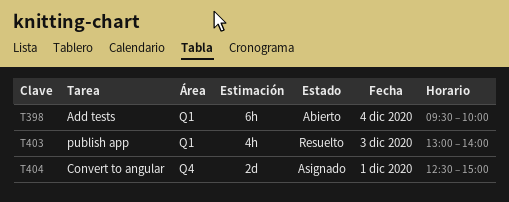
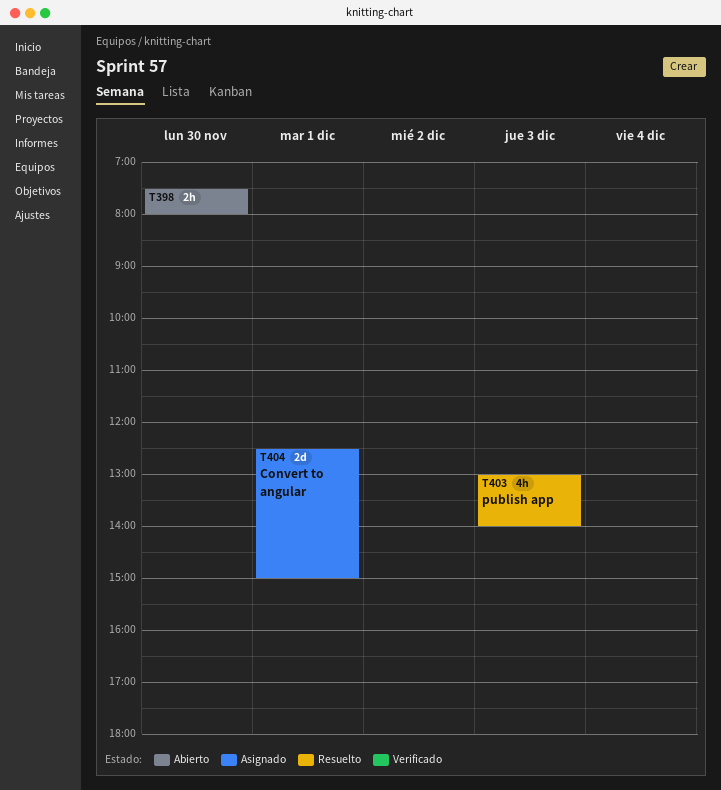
T398, estimate: 6h -> 2h
T398, day: Dec 4 -> Nov 30
T398, begins: 09:30 -> 07:30
T398, ends: 10:00 -> 08:00

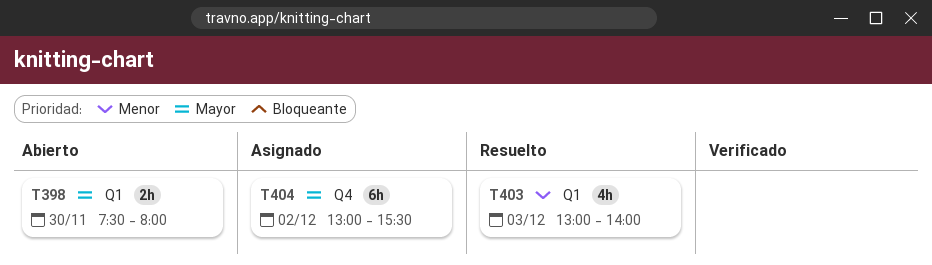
T404, estimate: 2d -> 6h
T404, day: Dec 1 -> Dec 2
T404, begins: 12:30 -> 13:00
T404, ends: 15:00 -> 15:30

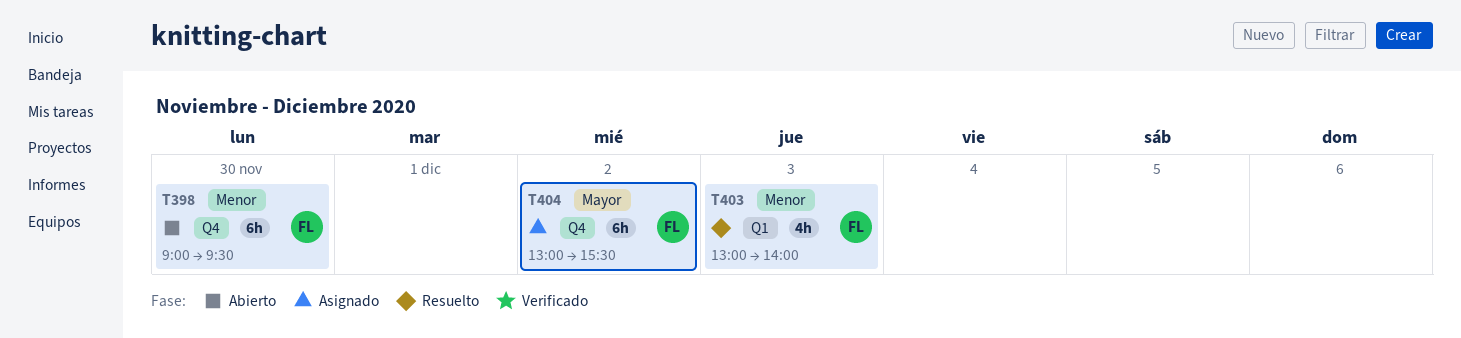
T398, priority: Mayor -> Menor
T398, label: Q1 -> Q4
T398, estimate: 2h -> 6h
T398, begins: 07:30 -> 09:00
T398, ends: 08:00 -> 09:30

